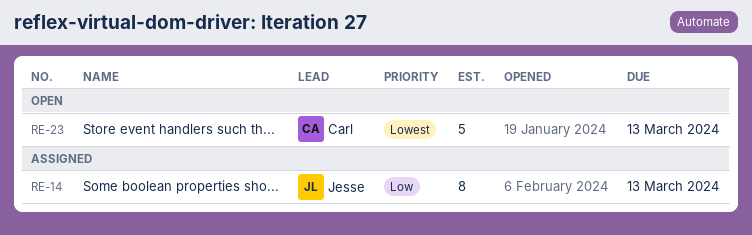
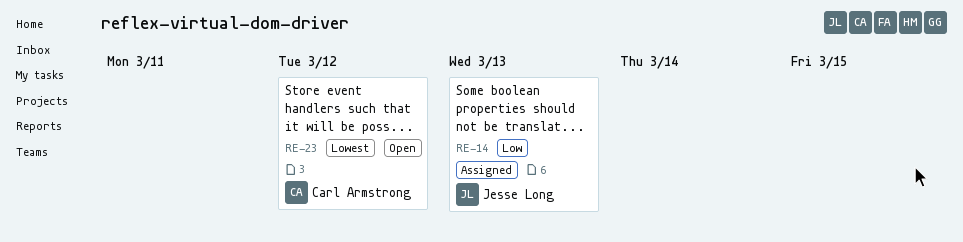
RE-23, due: Mar 13 -> Mar 12

